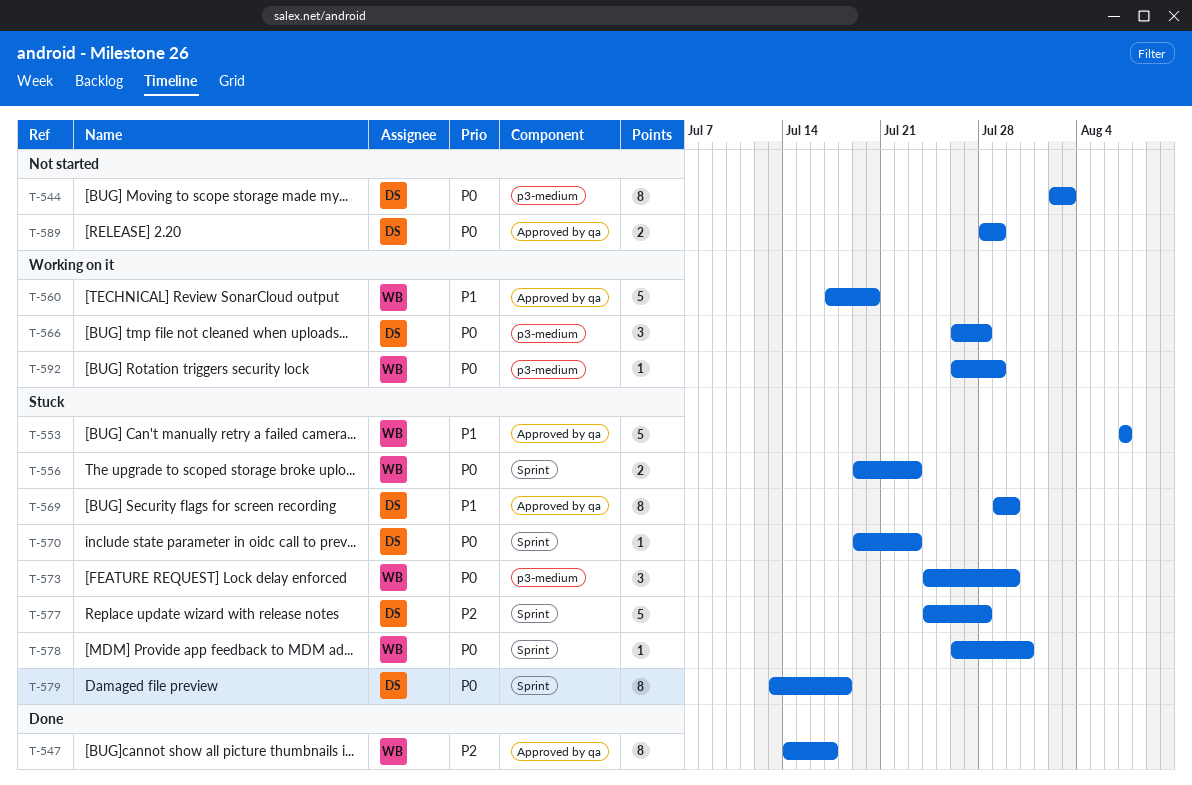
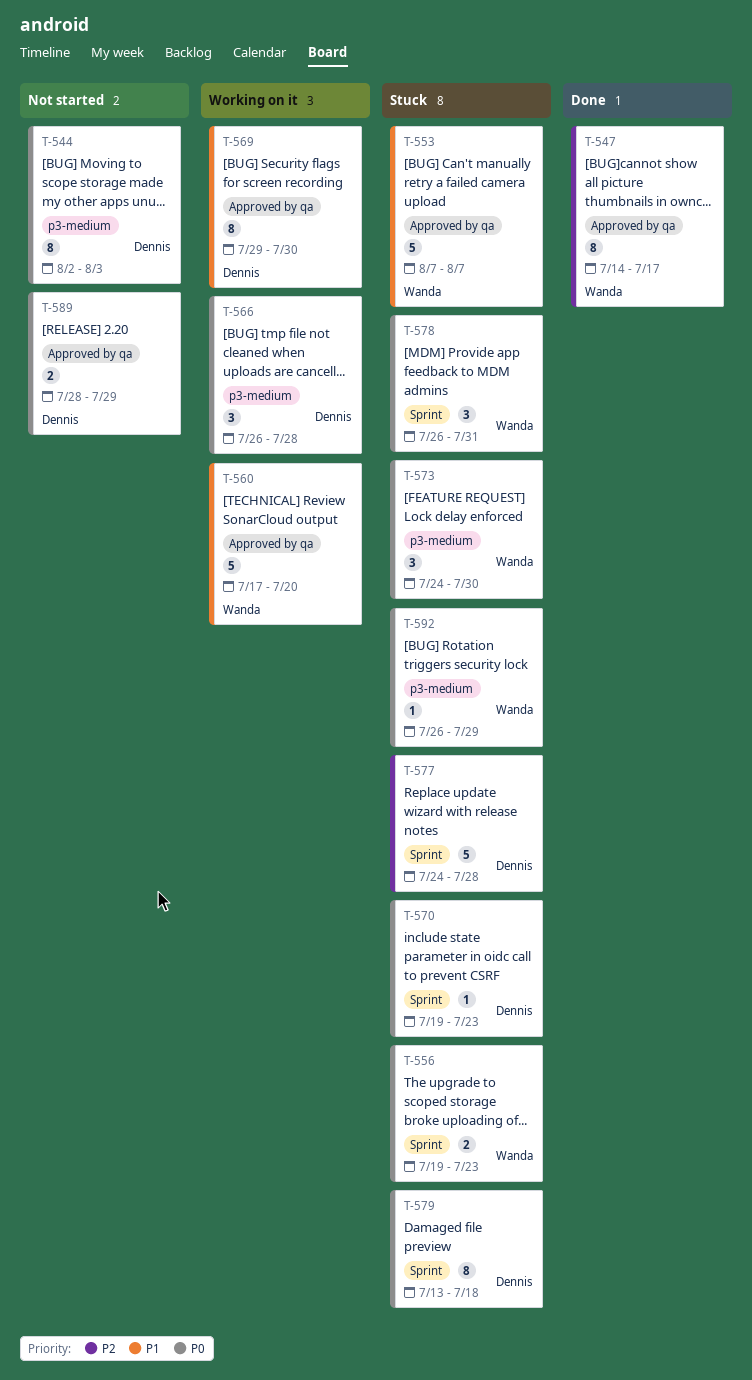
T-569, status: Stuck -> Working on it
T-578, estimate: 1 -> 3
T-592, status: Working on it -> Stuck

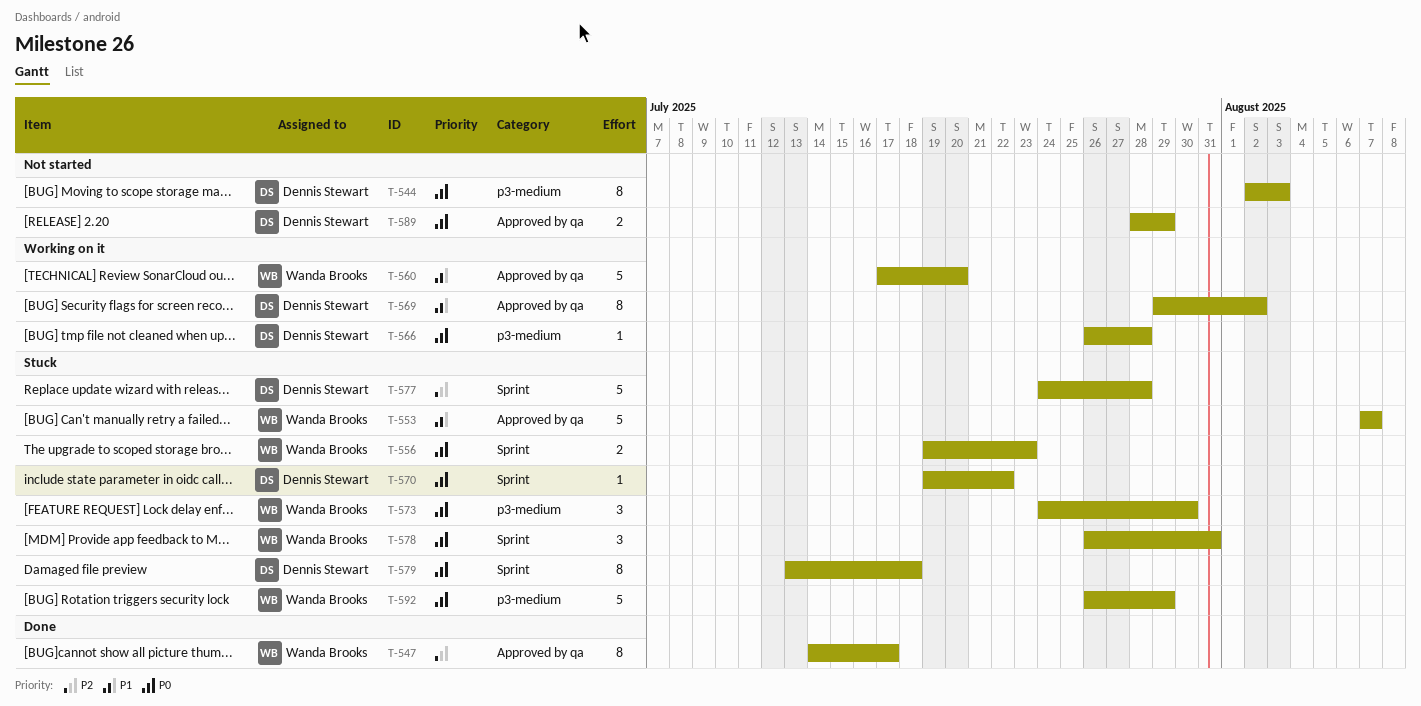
T-566, estimate: 3 -> 1
T-569, due: Jul 30 -> Aug 2
T-570, due: Jul 23 -> Jul 22
T-592, estimate: 1 -> 5

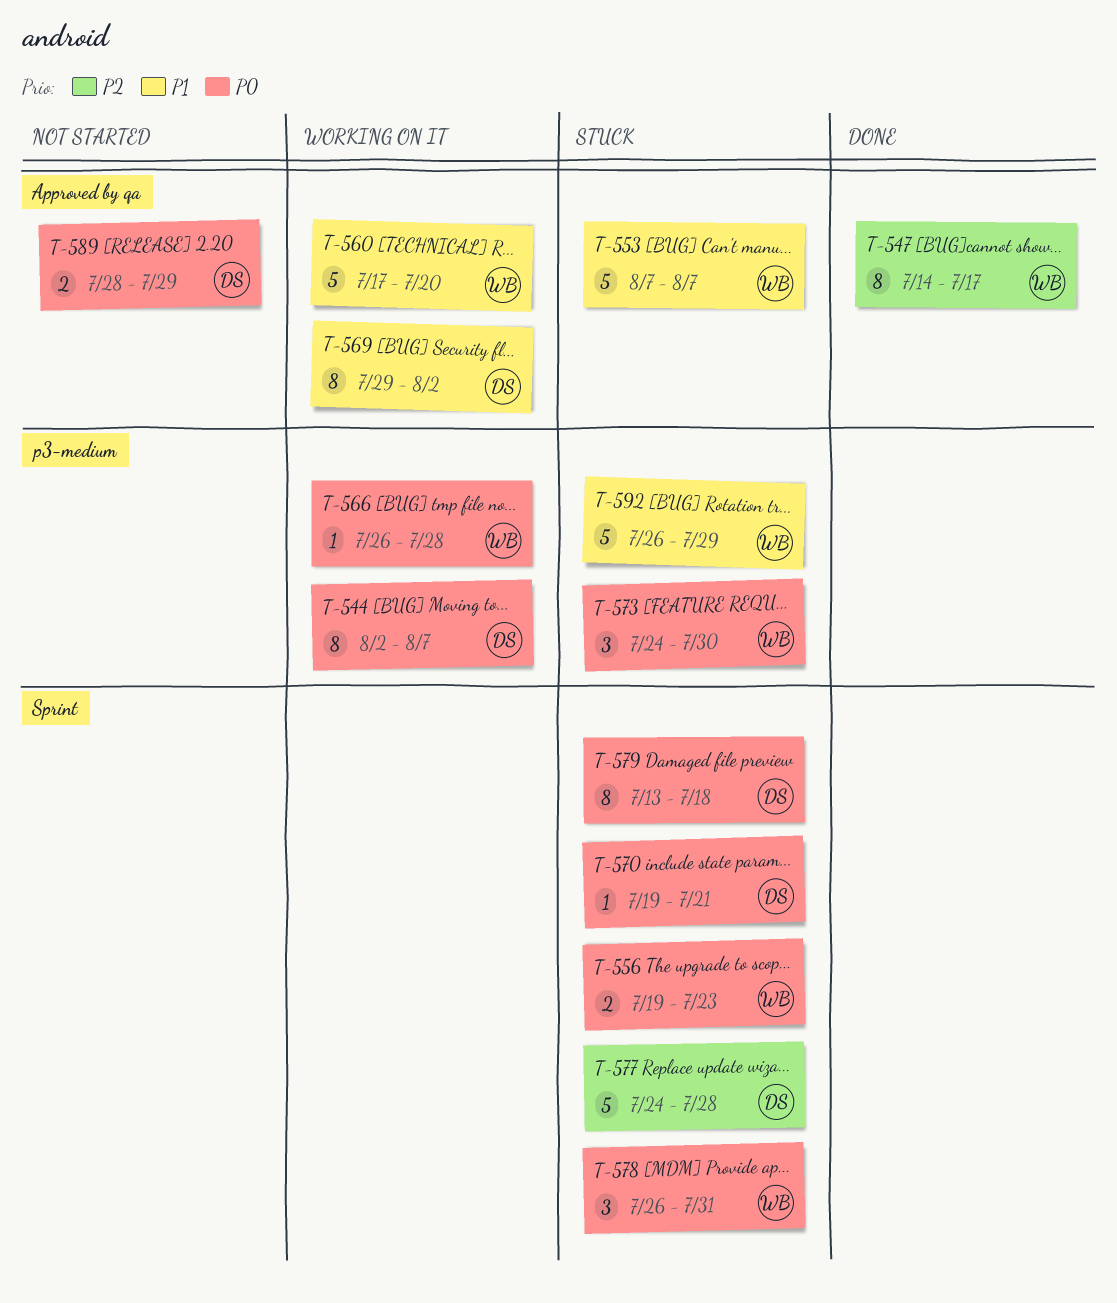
T-544, status: Not started -> Working on it
T-544, due: Aug 3 -> Aug 7
T-566, owner: Dennis Stewart -> Wanda Brooks
T-570, due: Jul 22 -> Jul 21
T-592, priority: P0 -> P1

